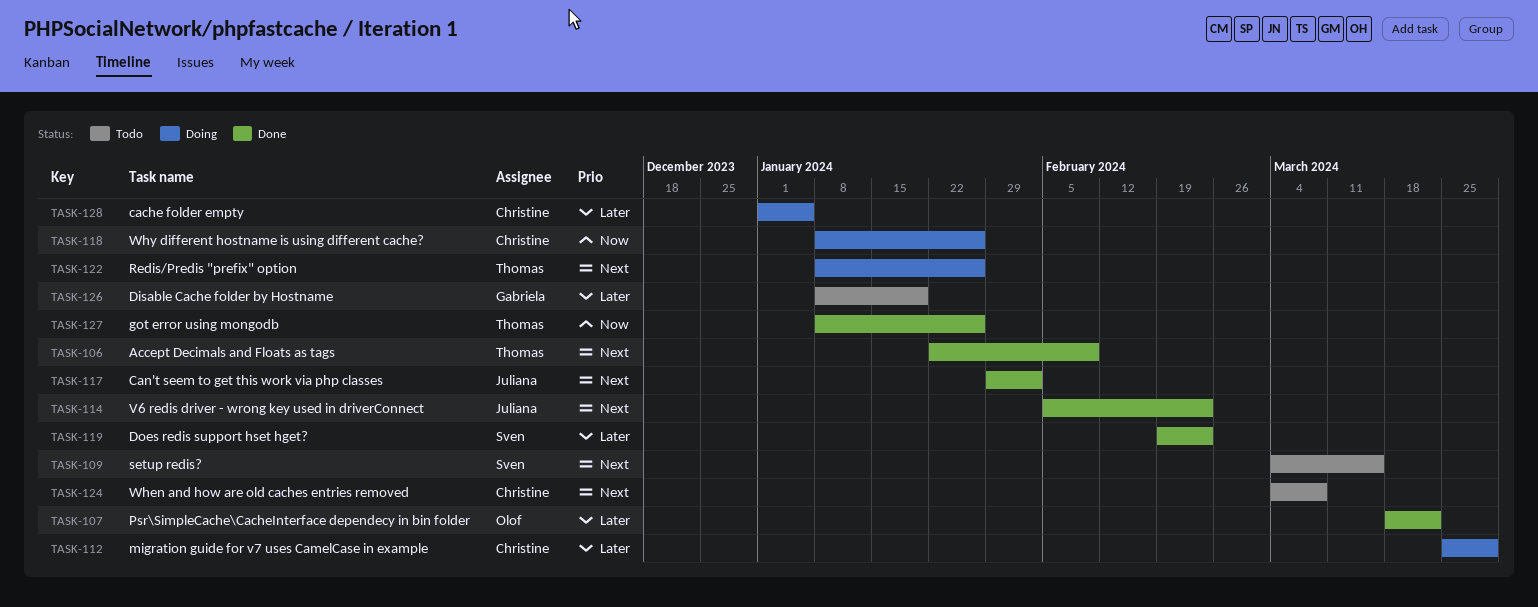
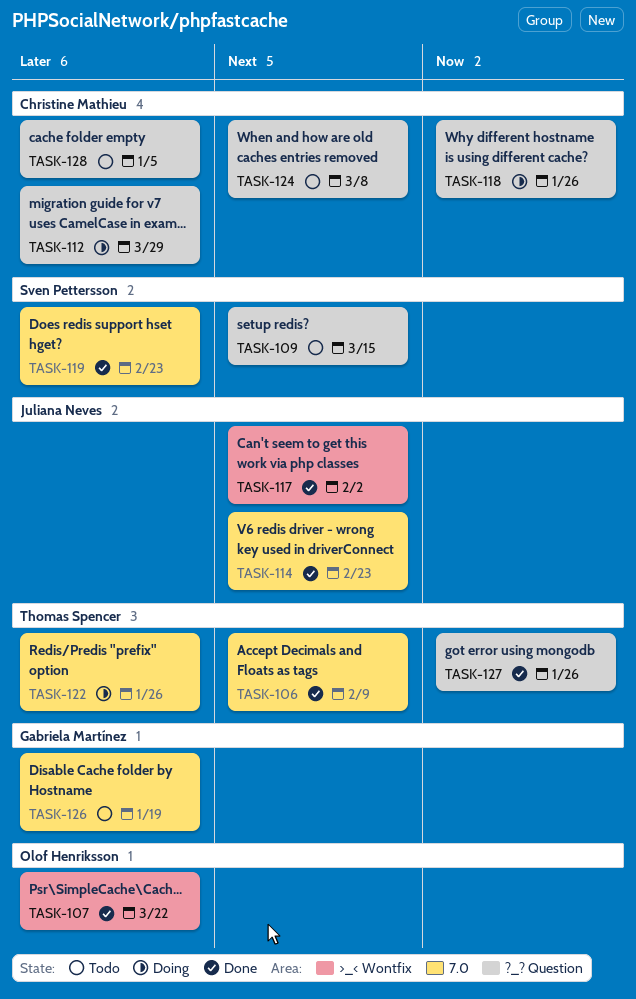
TASK-122, priority: Next -> Later
TASK-128, status: Doing -> Todo

